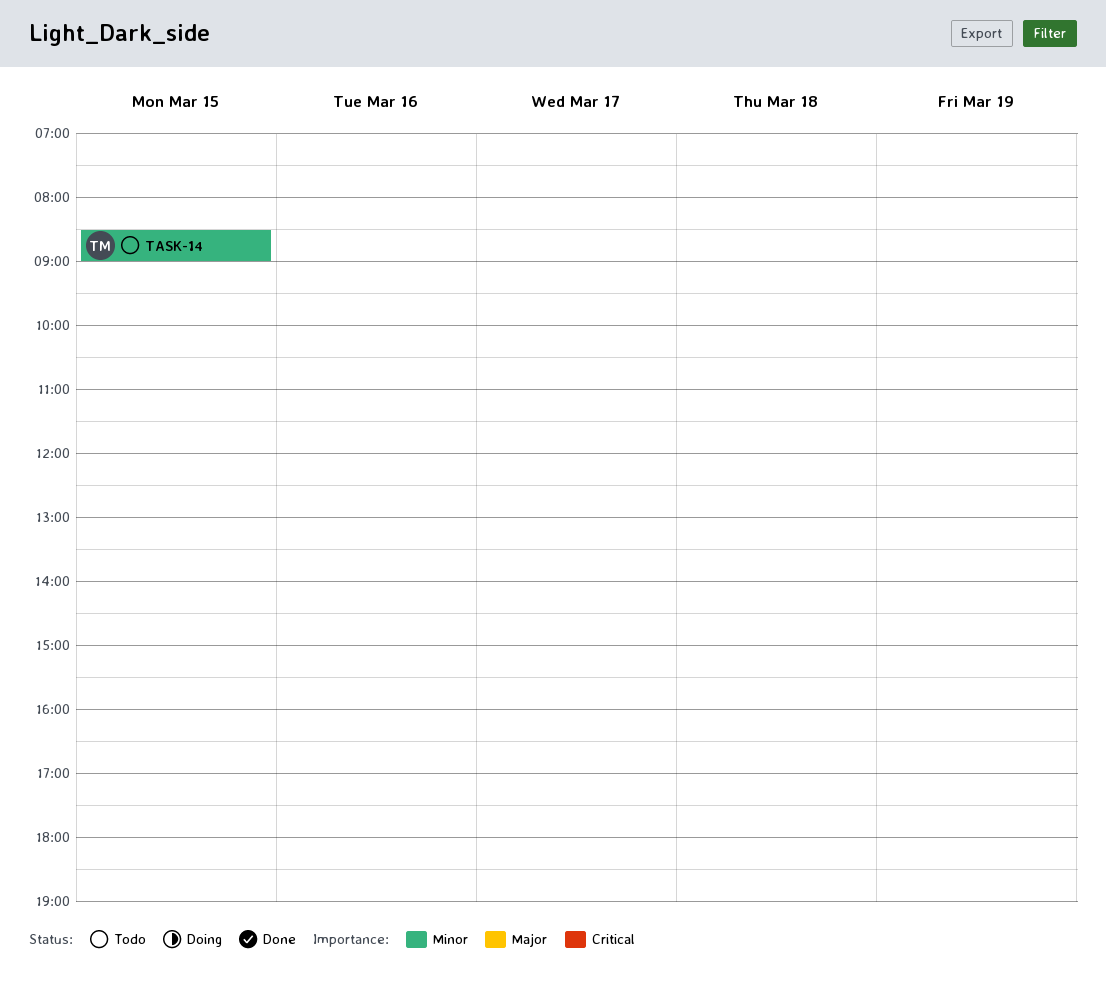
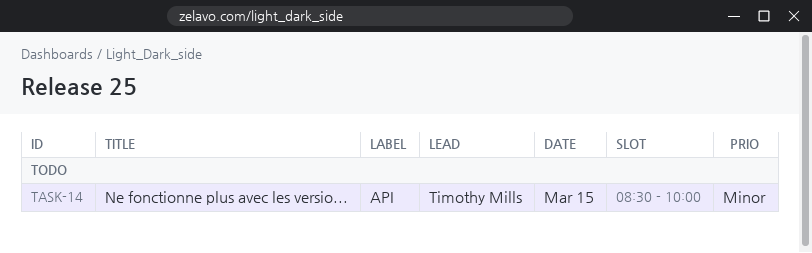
TASK-14, ends: 09:00 -> 10:00

